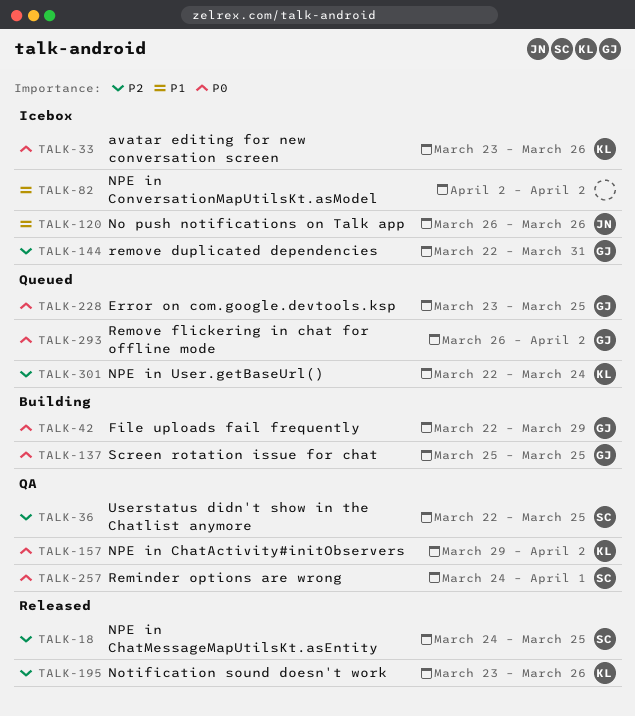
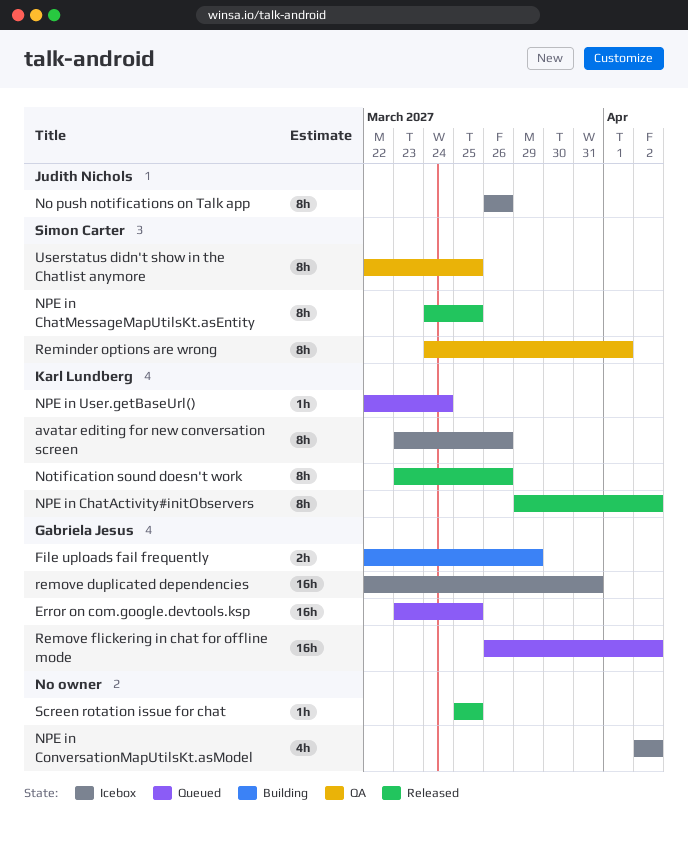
NPE in ChatActivity#initObservers, status: QA -> Released
Screen rotation issue for chat, status: Building -> Released
Screen rotation issue for chat, owner: Gabriela Jesus -> none

